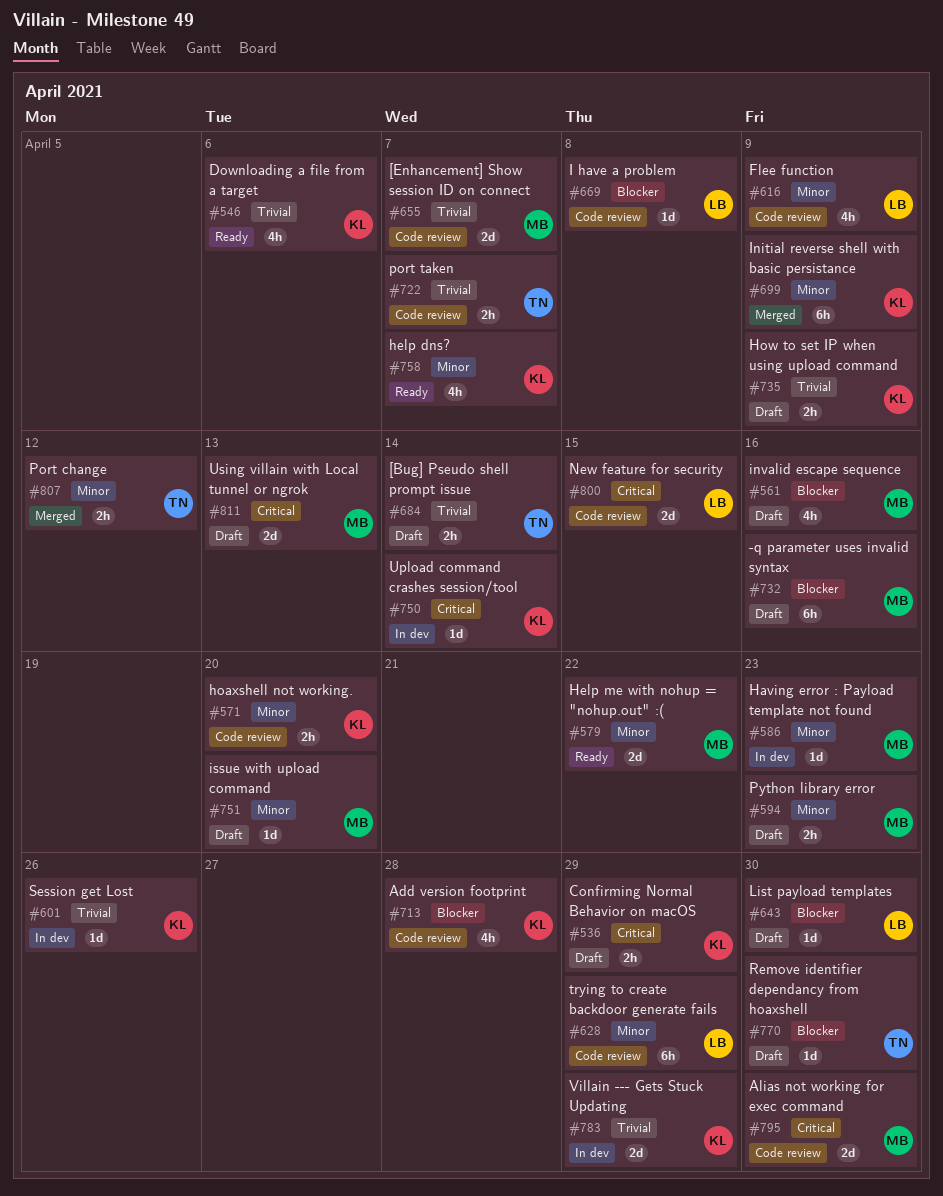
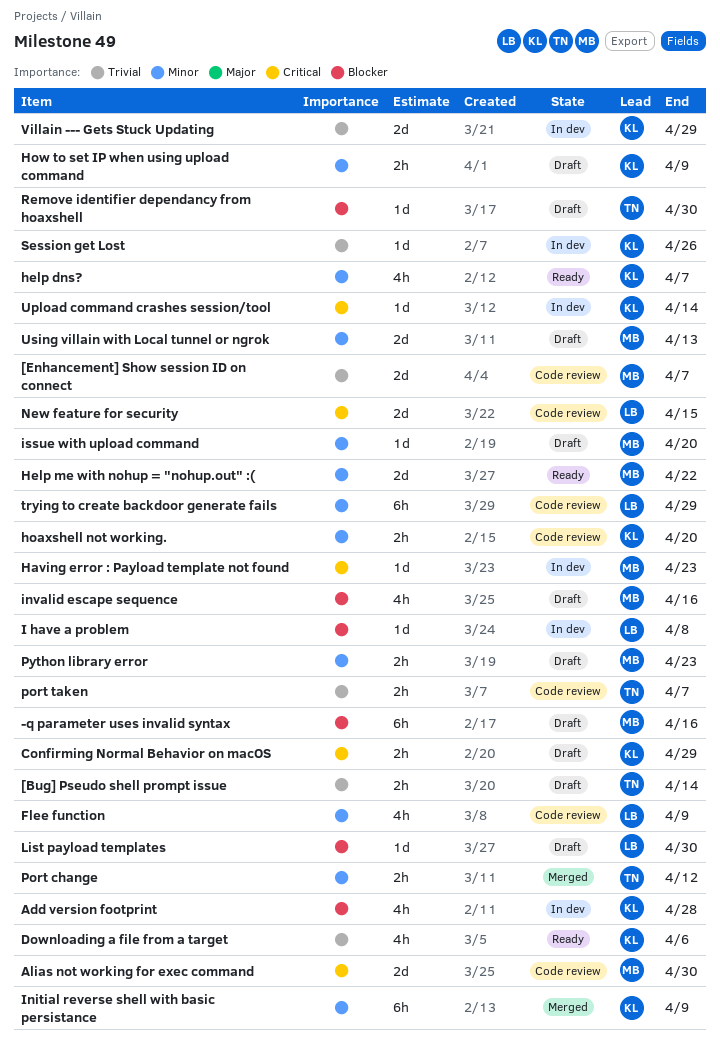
Add version footprint, status: Code review -> In dev
Having error : Payload template not found, priority: Minor -> Critical
How to set IP when using upload command, priority: Trivial -> Minor
I have a problem, status: Code review -> In dev
Using villain with Local tunnel or ngrok, priority: Critical -> Minor

